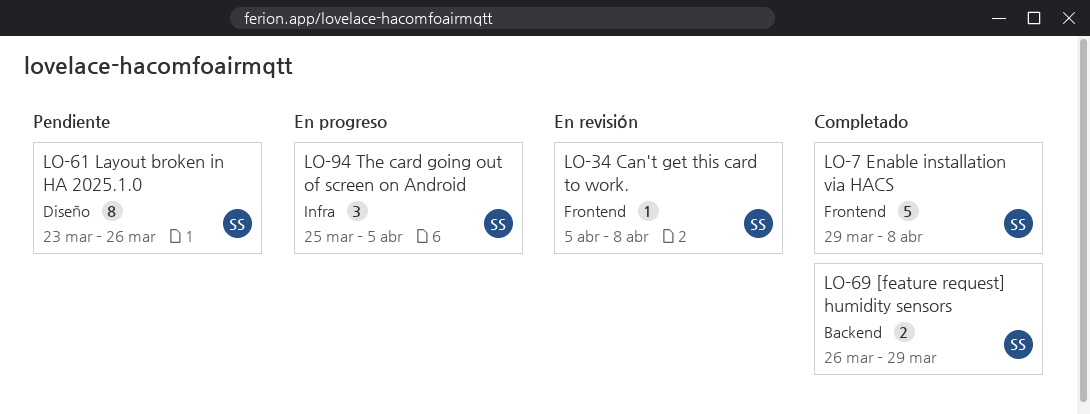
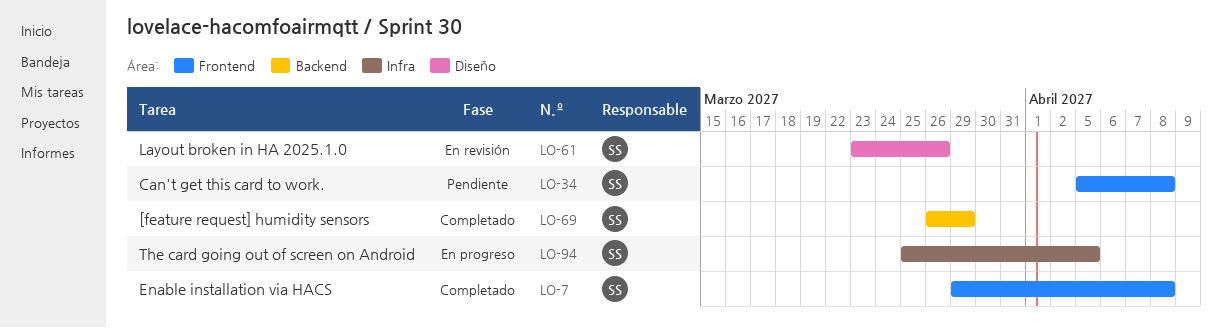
LO-34, status: En revisión -> Pendiente
LO-61, status: Pendiente -> En revisión

